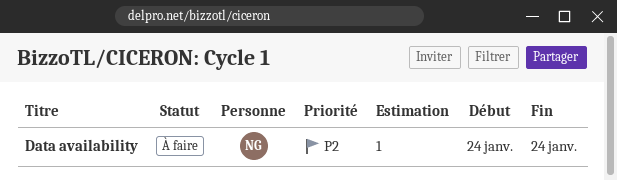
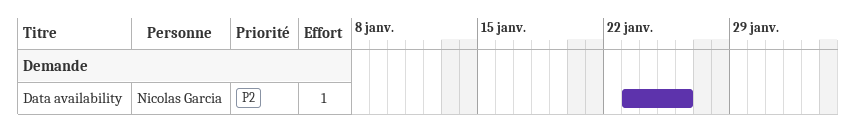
Data availability, start: Jan 24 -> Jan 23
Data availability, due: Jan 24 -> Jan 26

